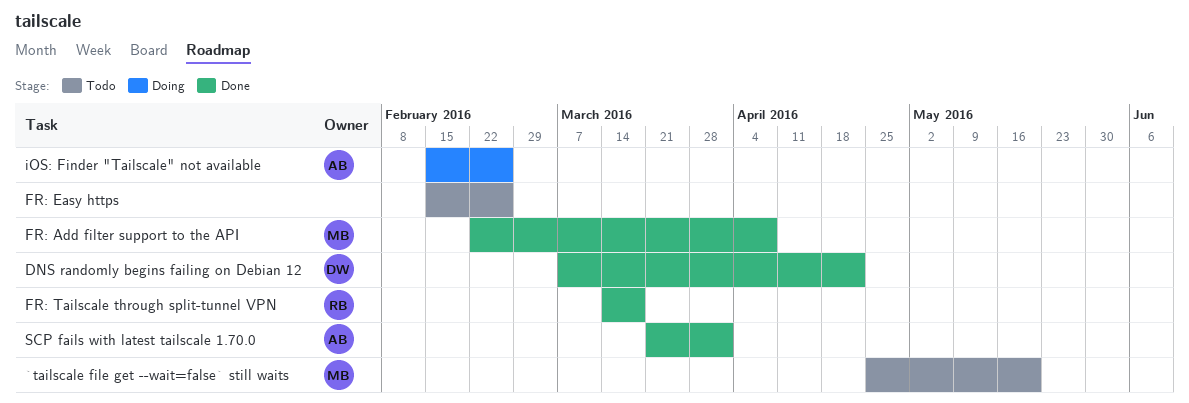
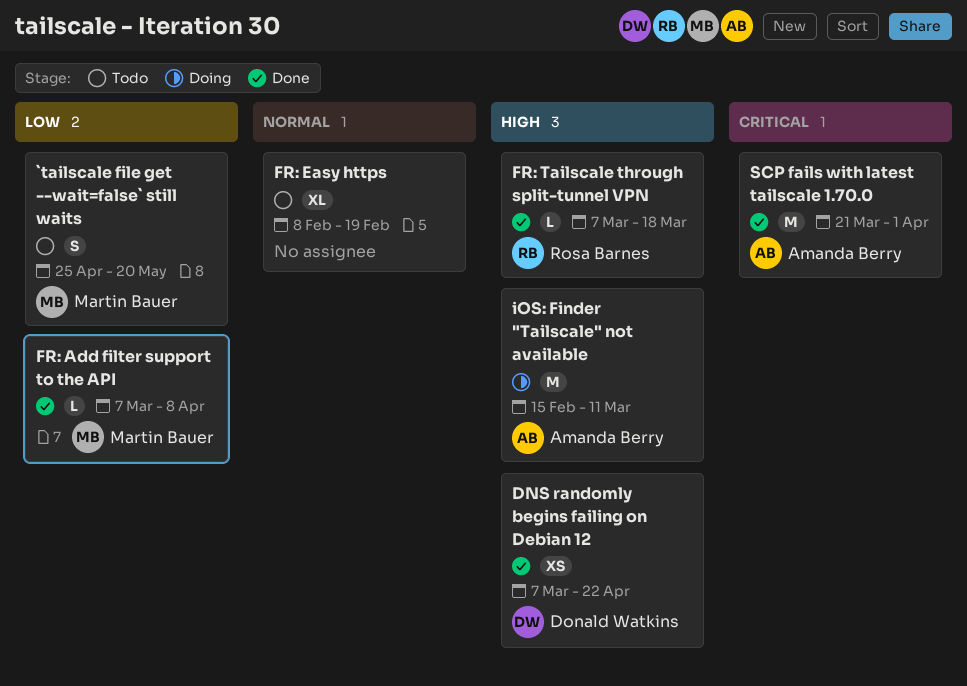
FR: Add filter support to the API, start: Feb 22 -> Mar 7
FR: Easy https, start: Feb 15 -> Feb 8
FR: Easy https, due: Feb 26 -> Feb 19
FR: Tailscale through split-tunnel VPN, start: Mar 14 -> Mar 7
iOS: Finder "Tailscale" not available, due: Feb 26 -> Mar 11

